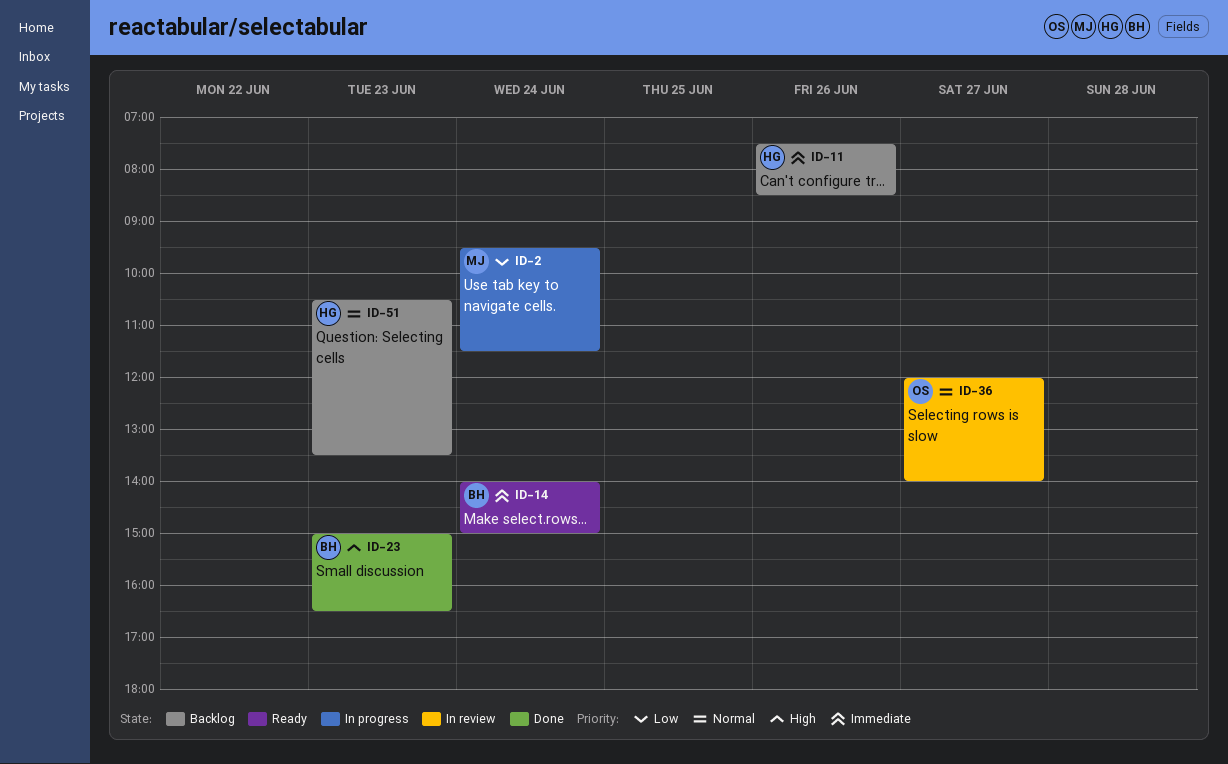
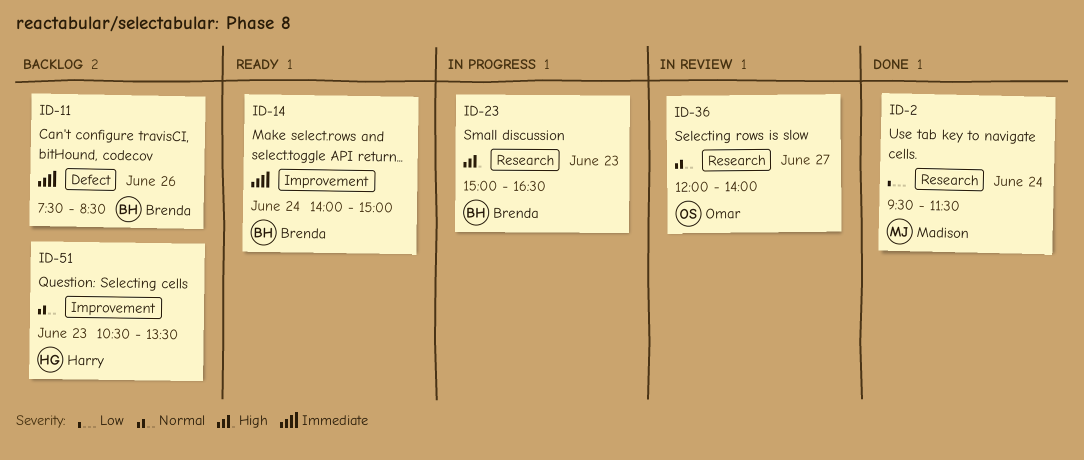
ID-2, status: In progress -> Done
ID-11, owner: Harry -> Brenda
ID-23, status: Done -> In progress

